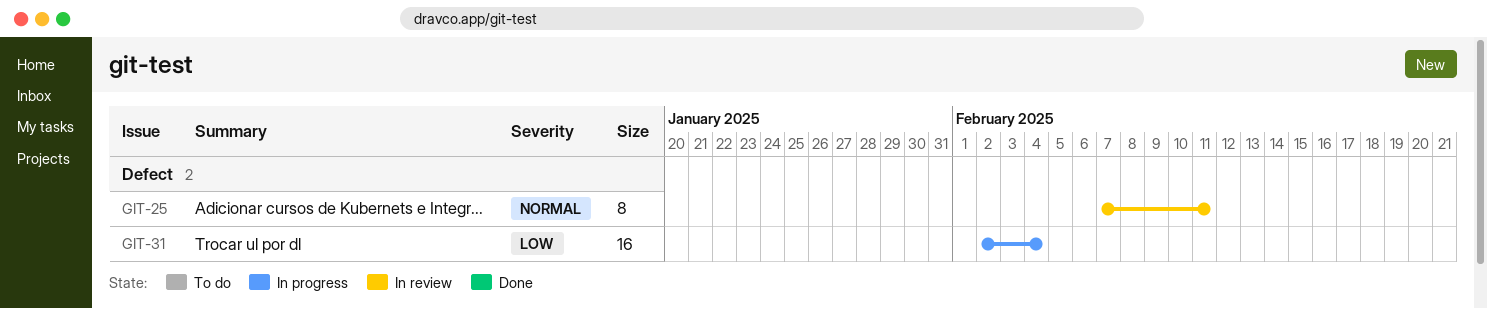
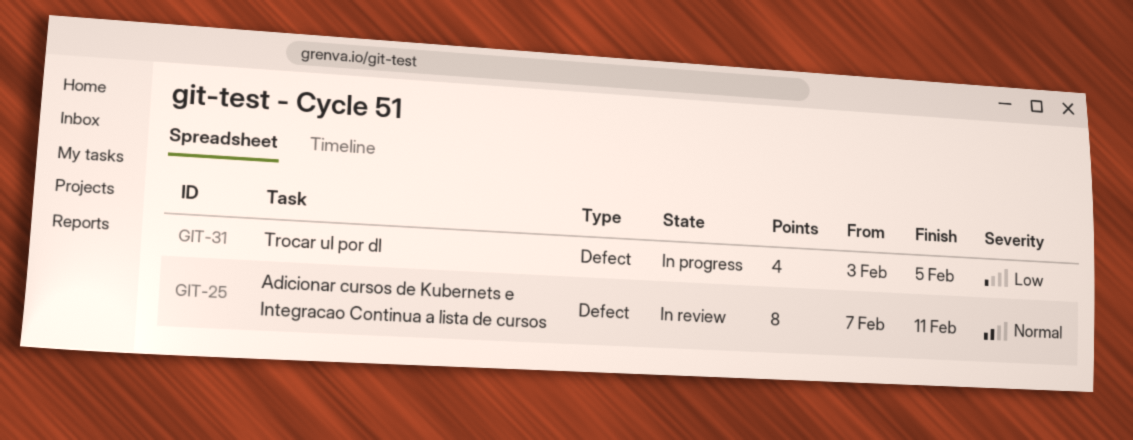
GIT-31, estimate: 16 -> 4
GIT-31, start: Feb 2 -> Feb 3
GIT-31, due: Feb 4 -> Feb 5

